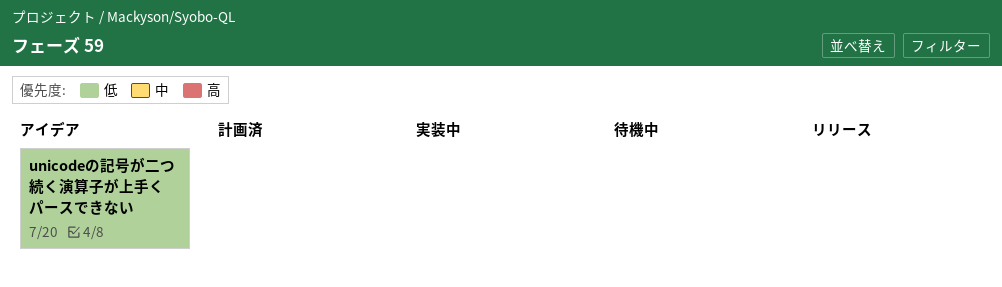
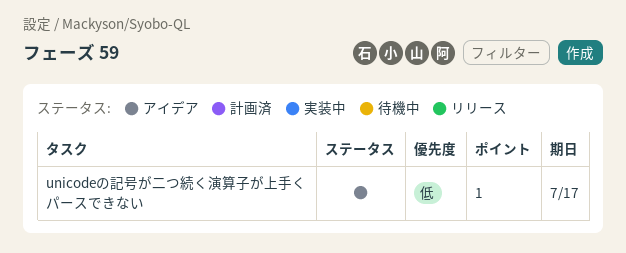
unicodeの記号が二つ続く演算子が上手くパースできない, due: Jul 20 -> Jul 17

